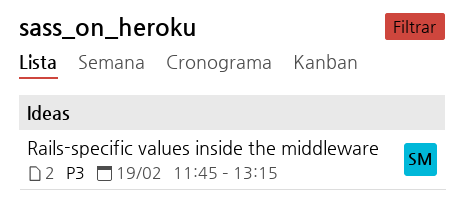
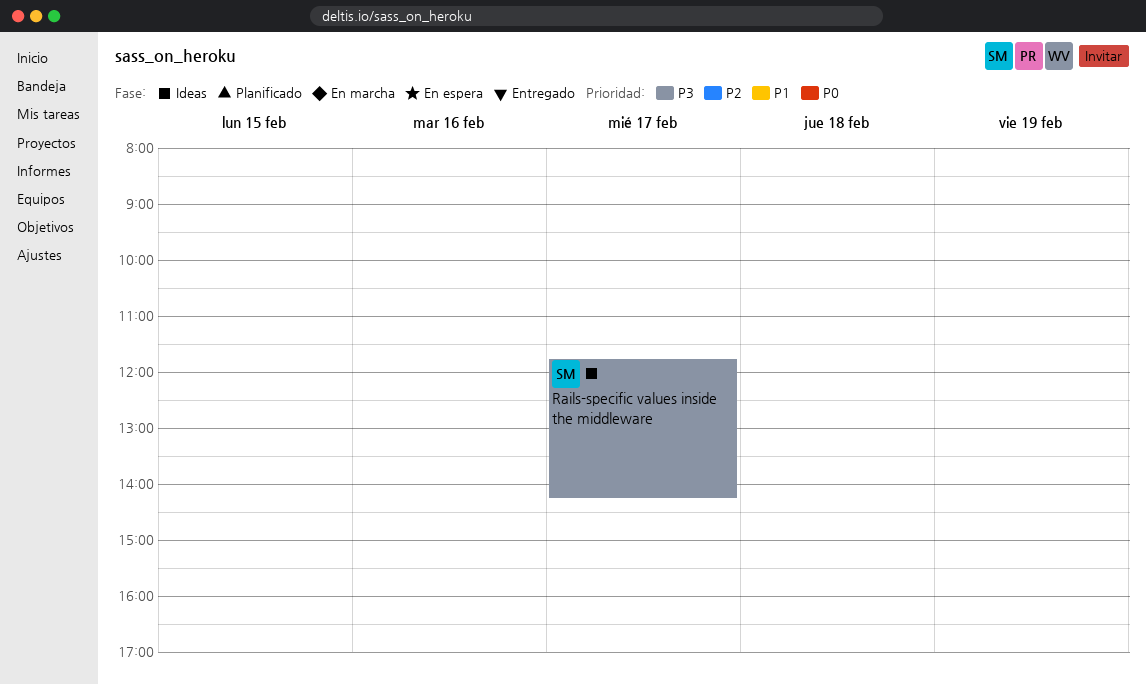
Rails-specific values inside the middleware, day: Feb 19 -> Feb 17
Rails-specific values inside the middleware, ends: 13:15 -> 14:15

